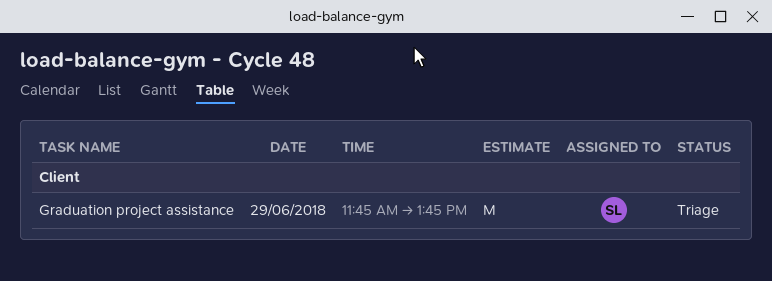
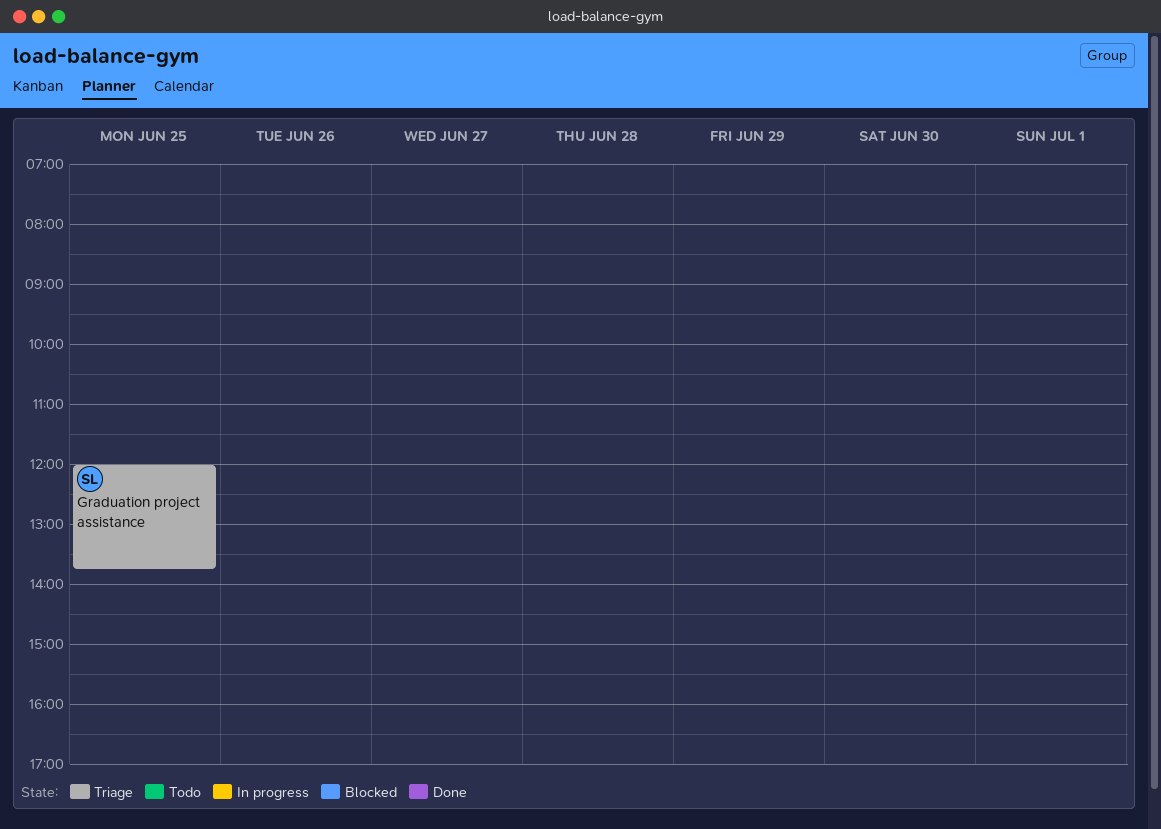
Graduation project assistance, day: Jun 29 -> Jun 25
Graduation project assistance, begins: 11:45 -> 12:00

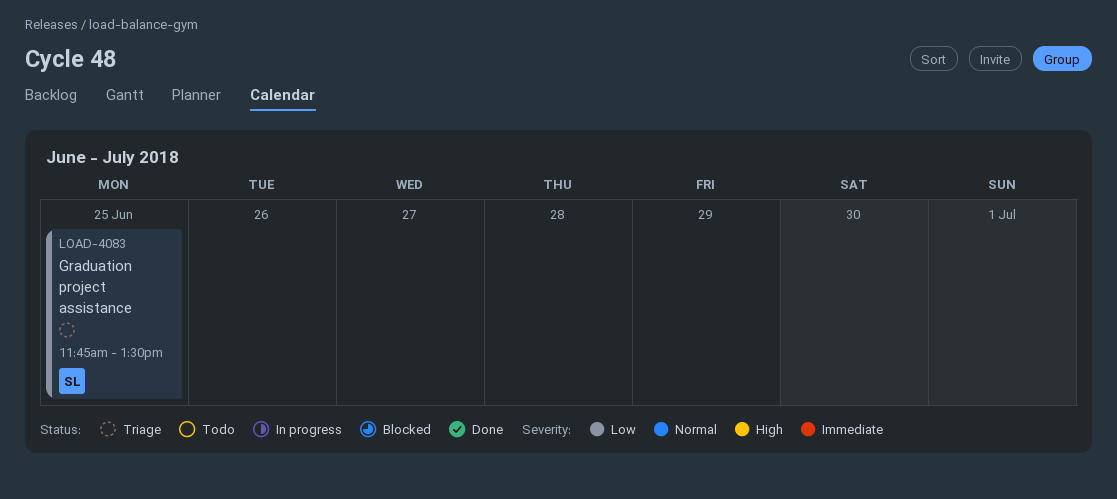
Graduation project assistance, begins: 12:00 -> 11:45
Graduation project assistance, ends: 13:45 -> 13:30

